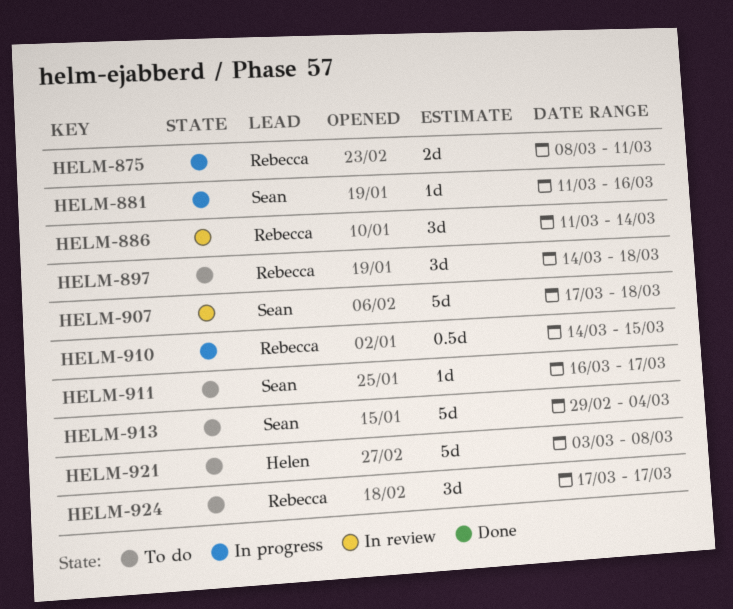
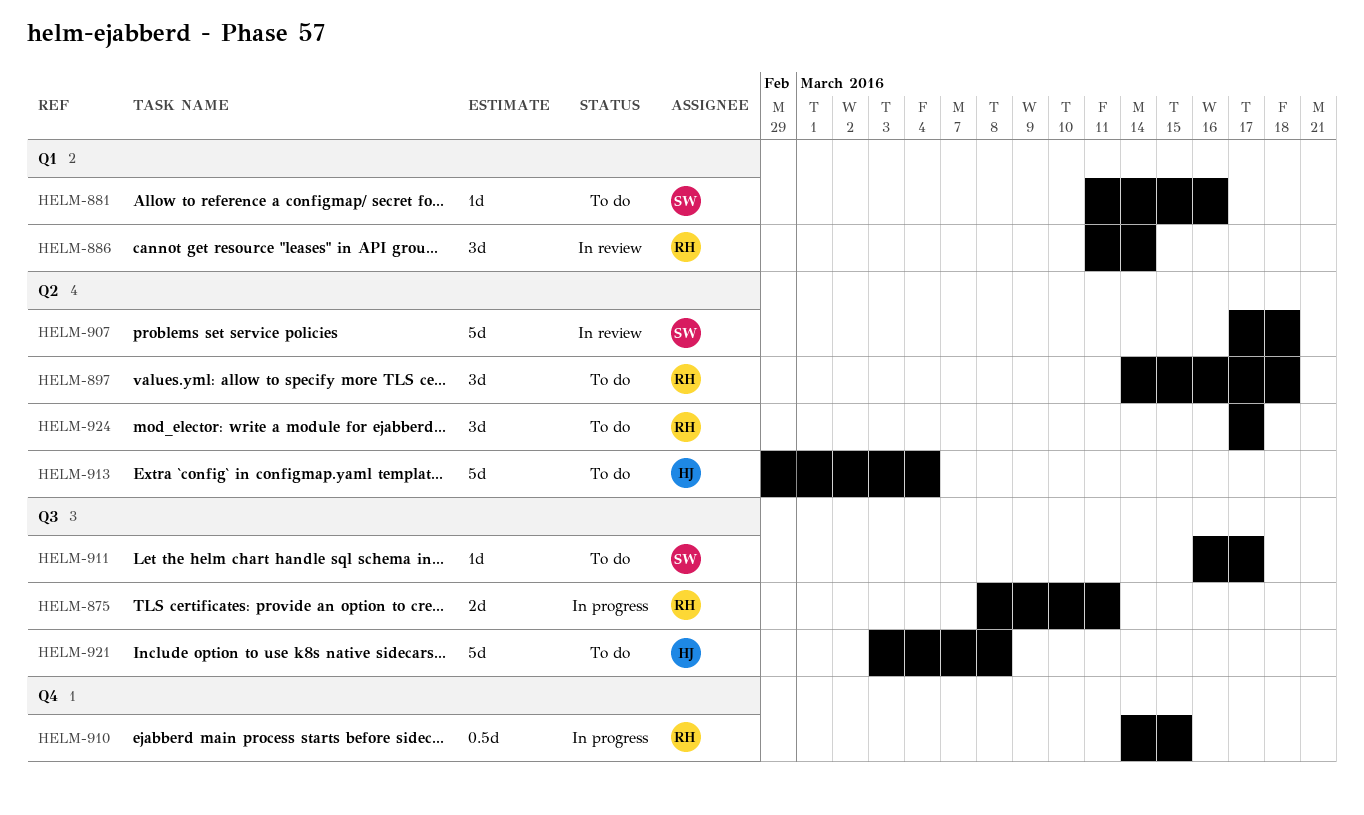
HELM-881, status: In progress -> To do
HELM-913, owner: Sean -> Helen

